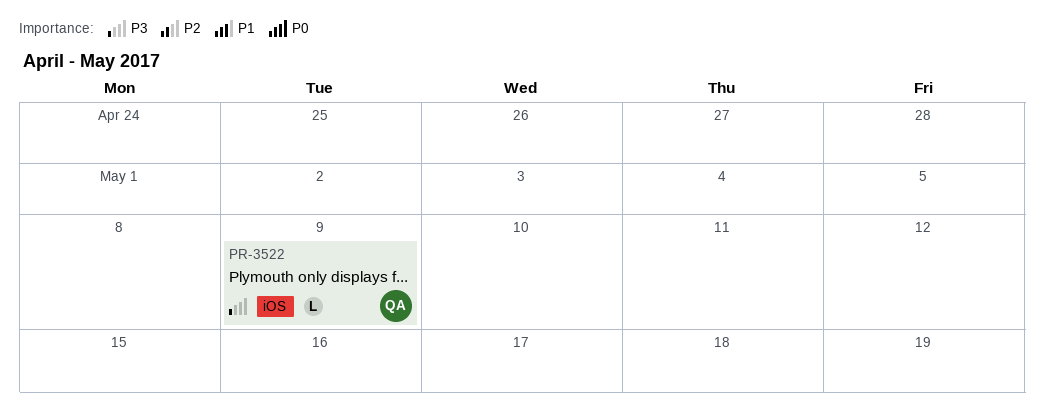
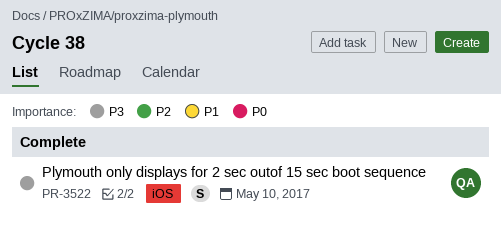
PR-3522, estimate: L -> S
PR-3522, due: May 9 -> May 10

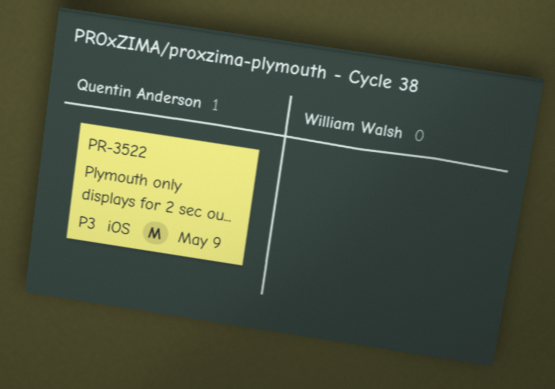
PR-3522, estimate: S -> M
PR-3522, due: May 10 -> May 9

